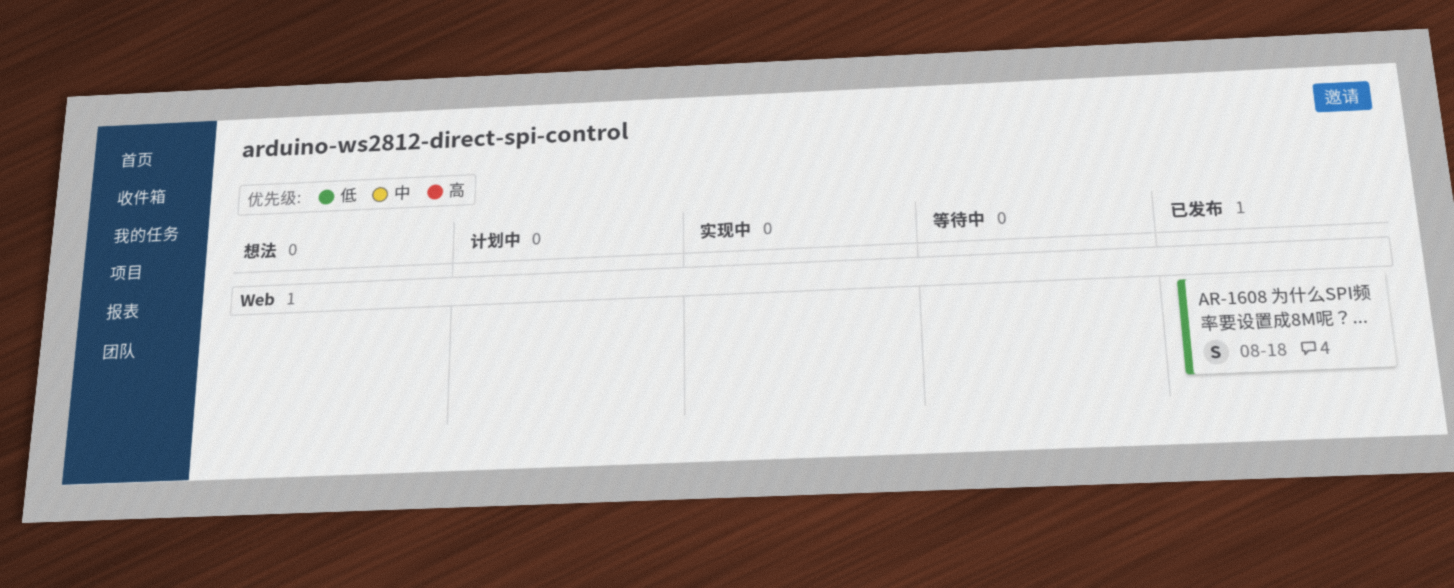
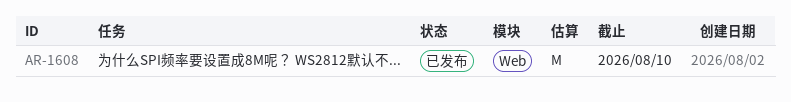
AR-1608, estimate: S -> M
AR-1608, due: Aug 18 -> Aug 10

